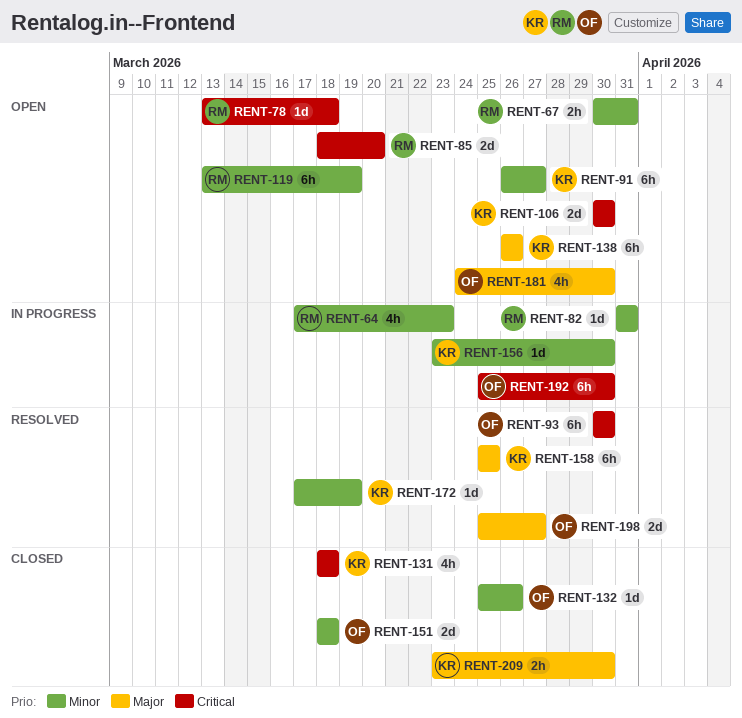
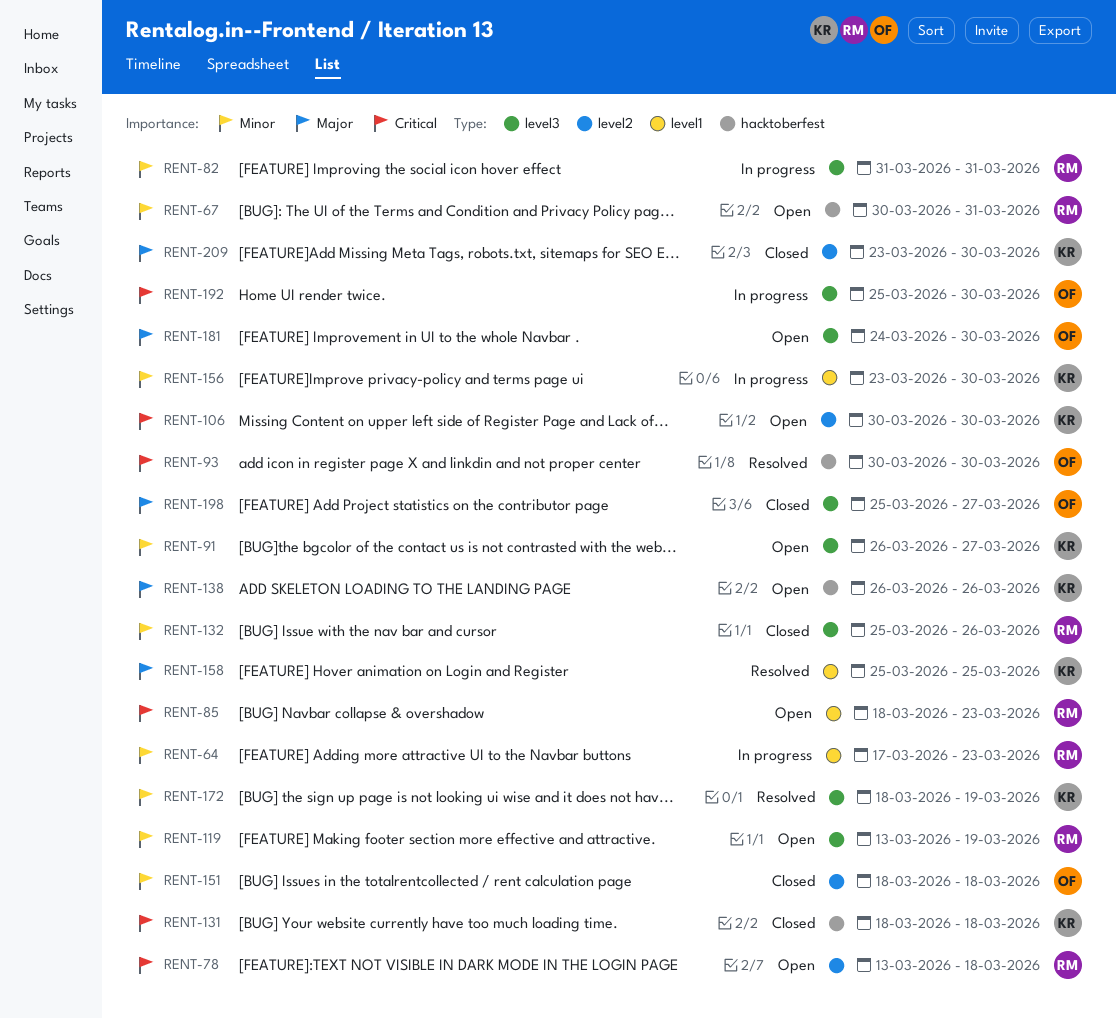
RENT-85, due: Mar 20 -> Mar 23
RENT-132, owner: OF -> RM
RENT-172, start: Mar 17 -> Mar 18
RENT-198, status: Resolved -> Closed

